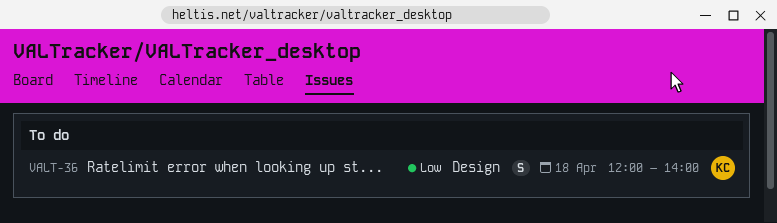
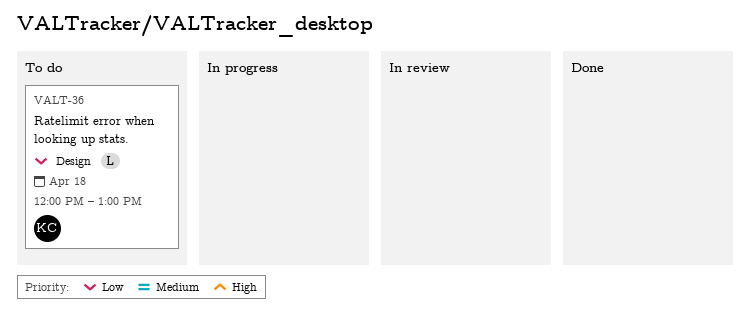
VALT-36, estimate: S -> L
VALT-36, ends: 14:00 -> 13:00

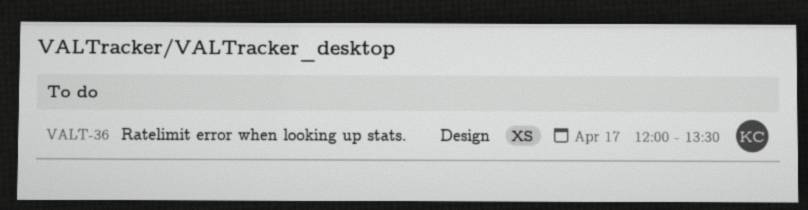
VALT-36, estimate: L -> XS
VALT-36, day: Apr 18 -> Apr 17
VALT-36, ends: 13:00 -> 13:30

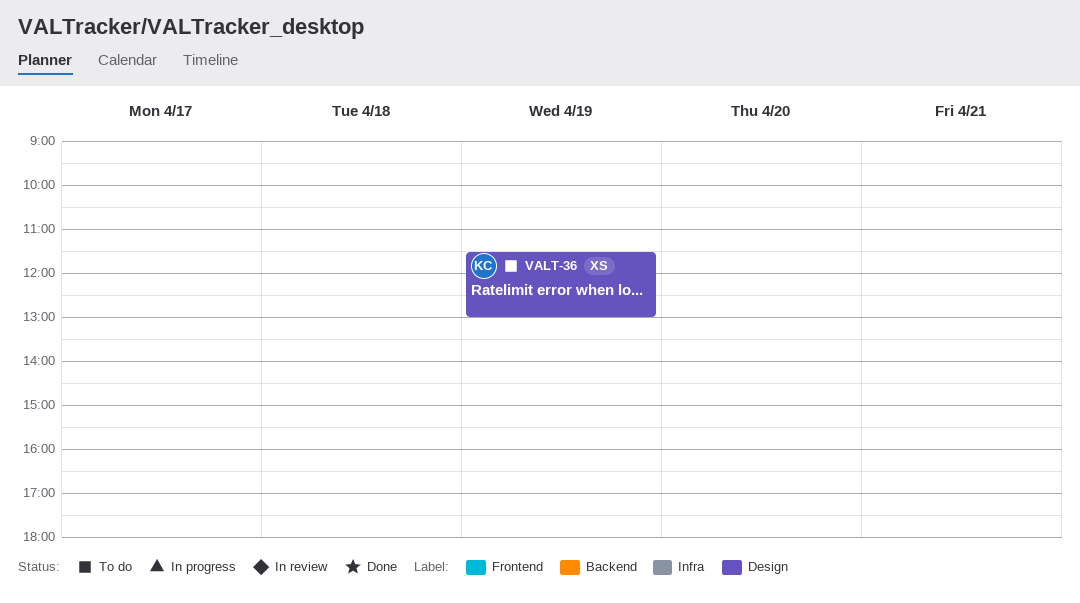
VALT-36, day: Apr 17 -> Apr 19
VALT-36, begins: 12:00 -> 11:30
VALT-36, ends: 13:30 -> 13:00

